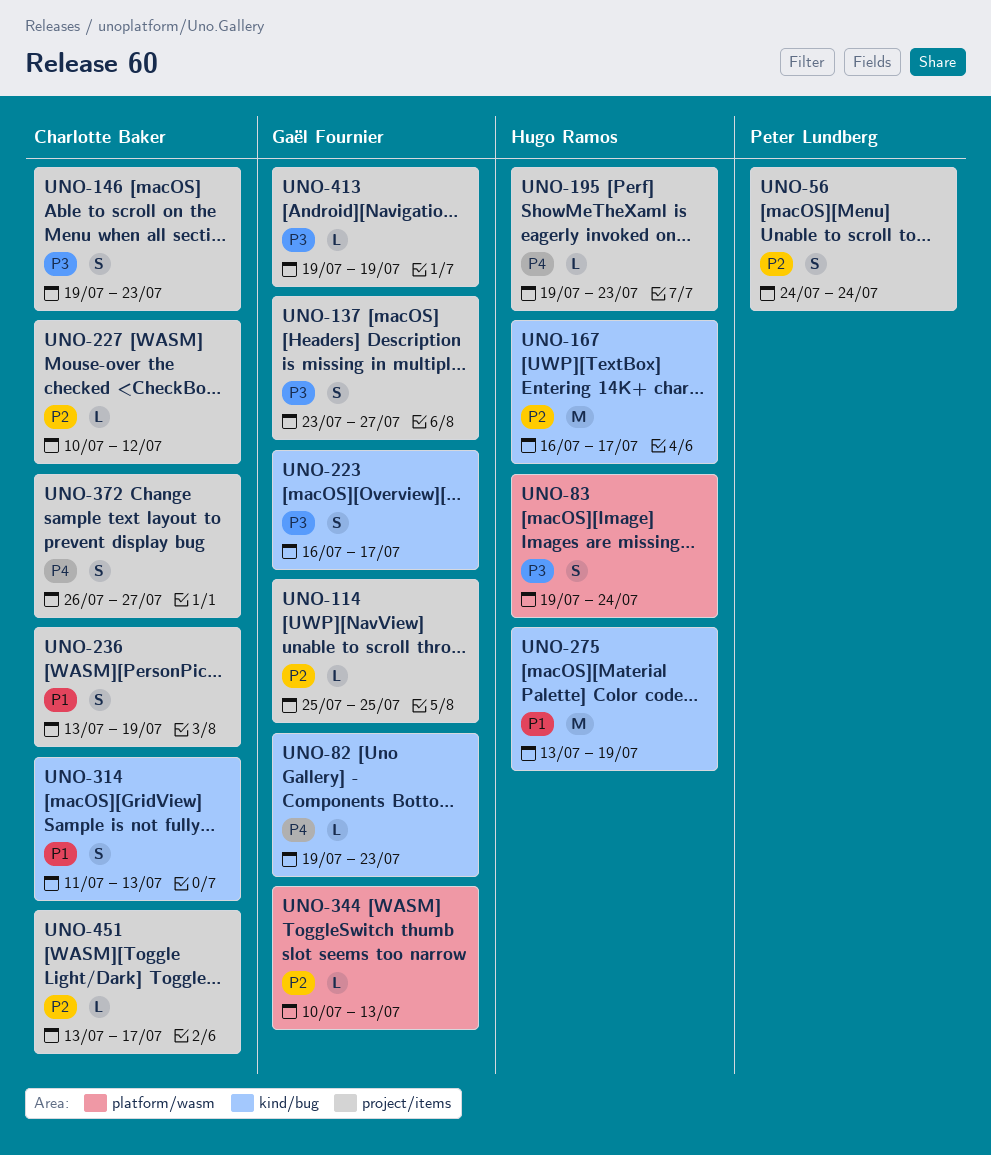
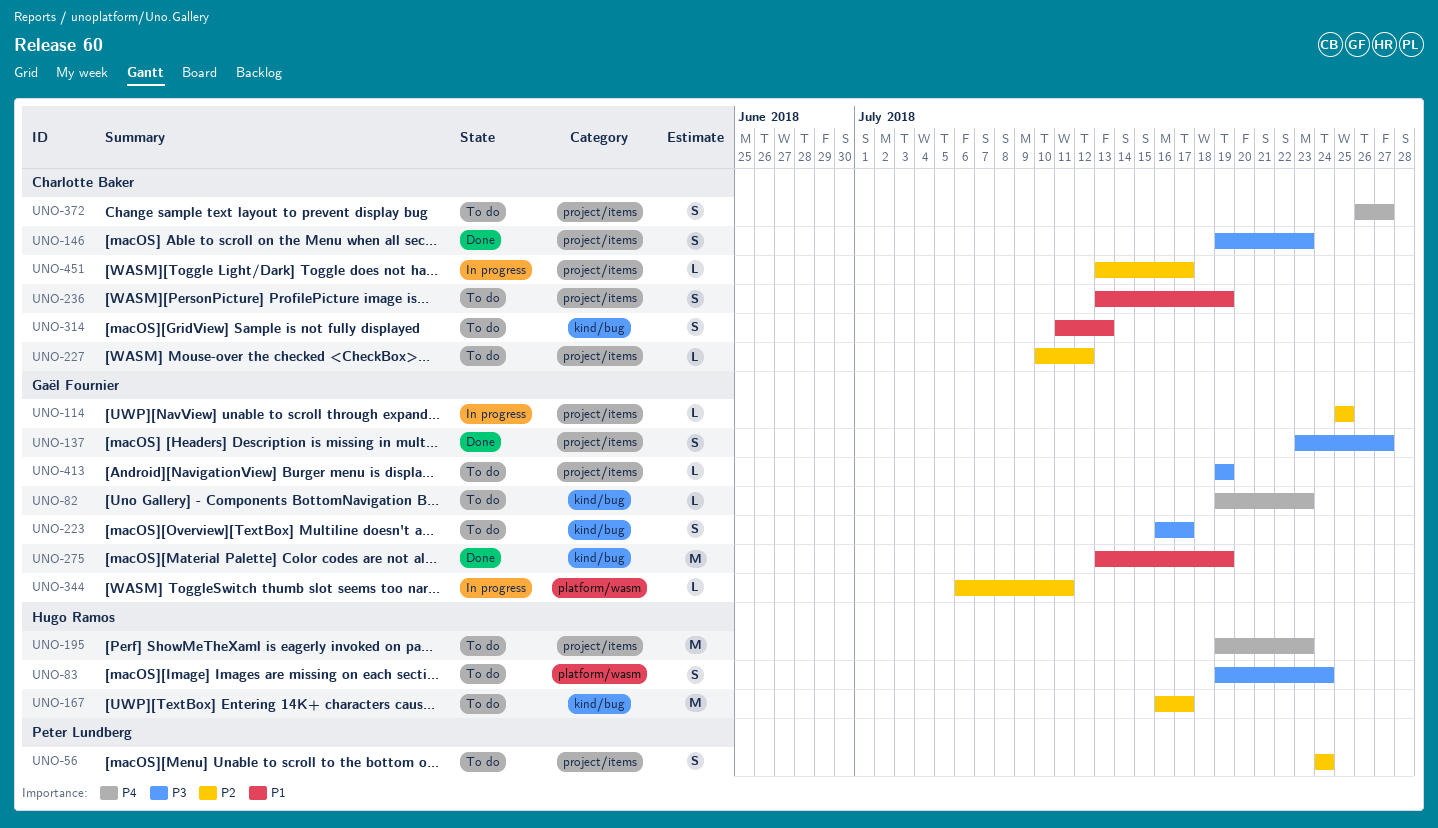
UNO-195, estimate: L -> M
UNO-275, owner: Hugo Ramos -> Gaël Fournier
UNO-344, start: Jul 10 -> Jul 6
UNO-344, due: Jul 13 -> Jul 11

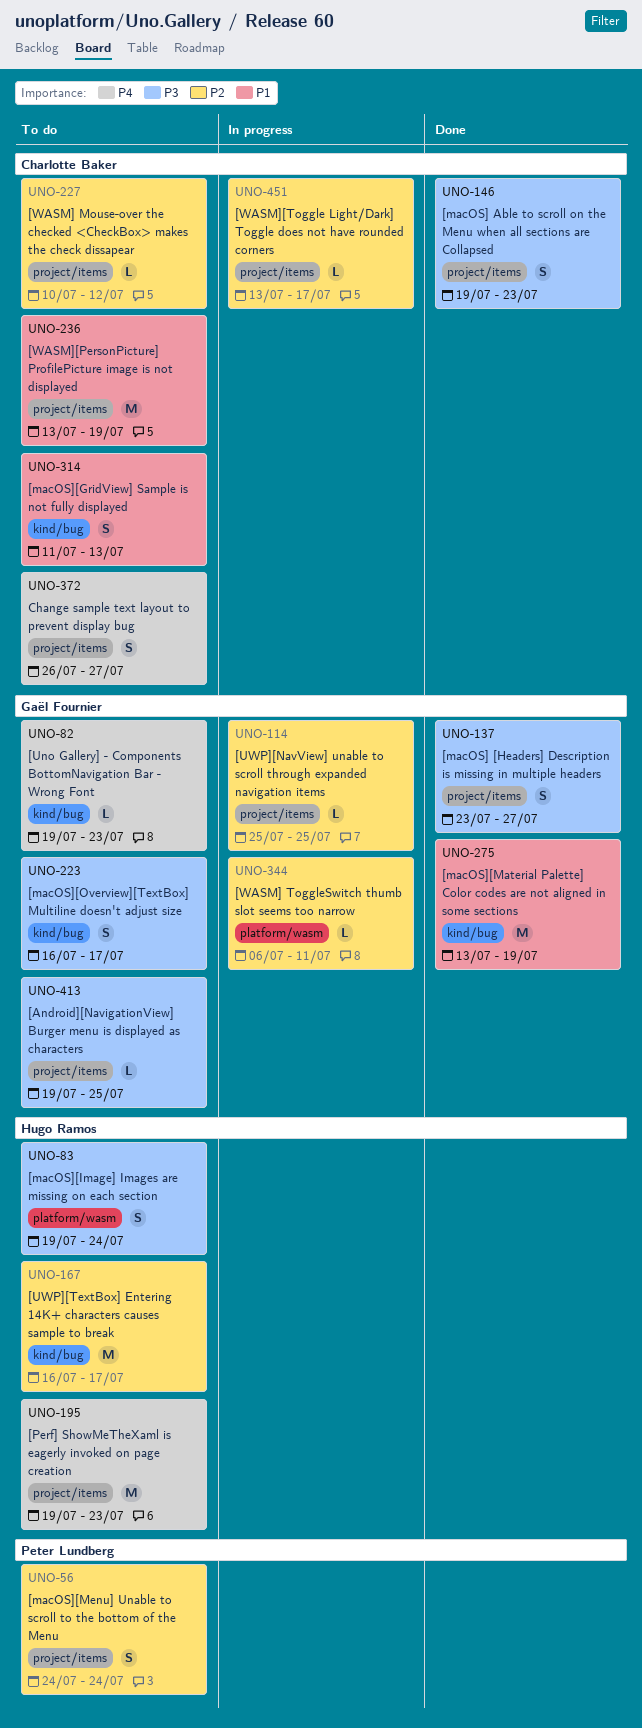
UNO-236, estimate: S -> M
UNO-413, due: Jul 19 -> Jul 25

